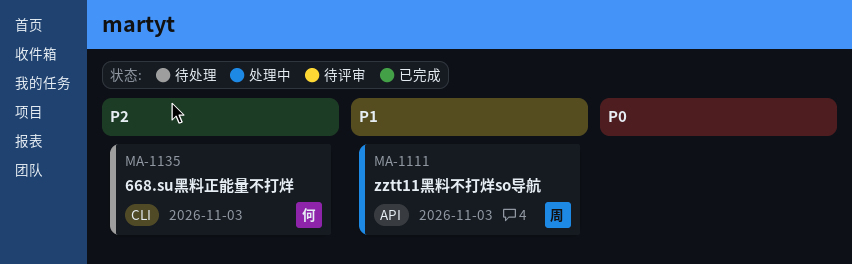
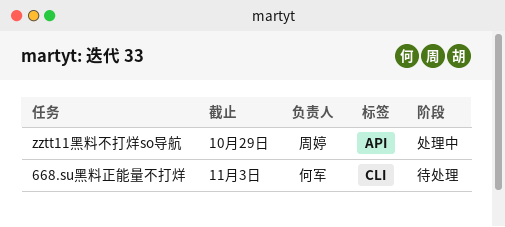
zztt11黑料不打烊so导航, due: Nov 3 -> Oct 29

